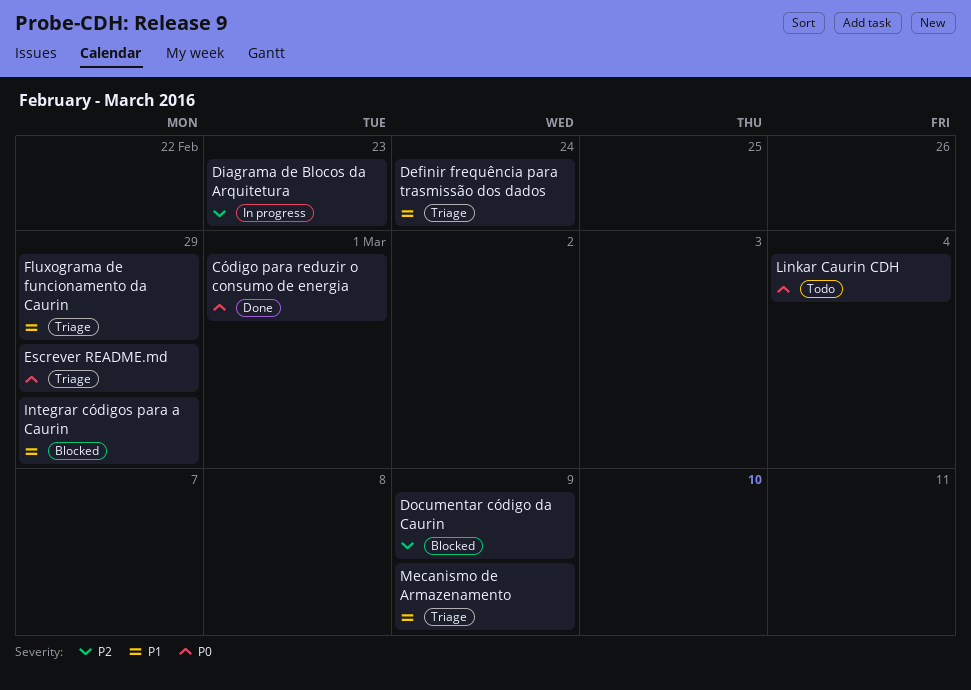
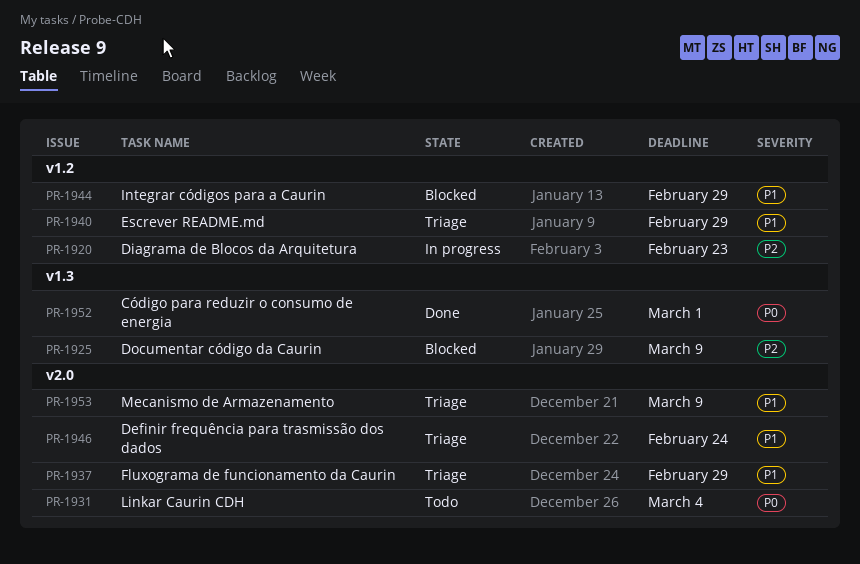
Escrever README.md, priority: P0 -> P1

